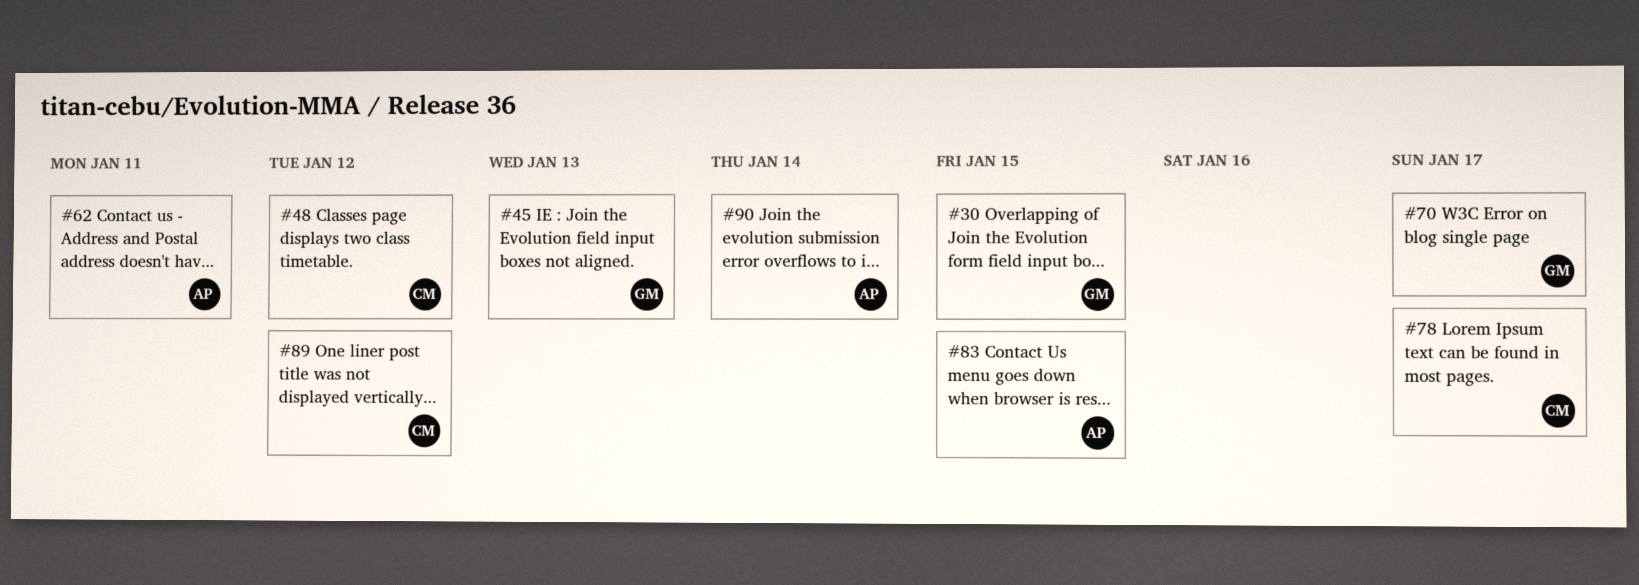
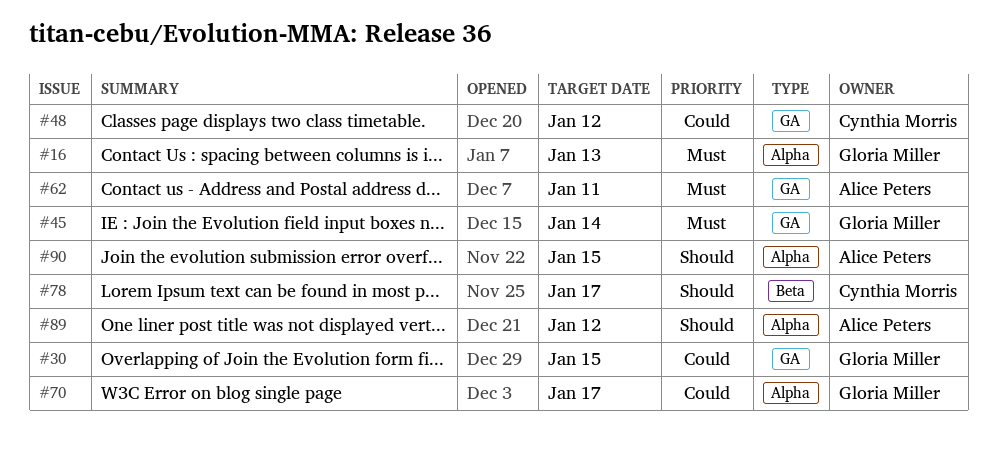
#16: none -> present
#45, due: Jan 13 -> Jan 14
#83: present -> none
#89, owner: Cynthia Morris -> Alice Peters
#90, due: Jan 14 -> Jan 15

